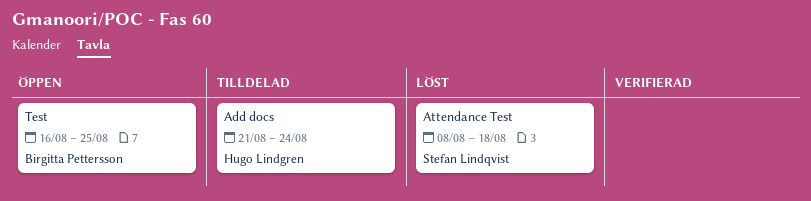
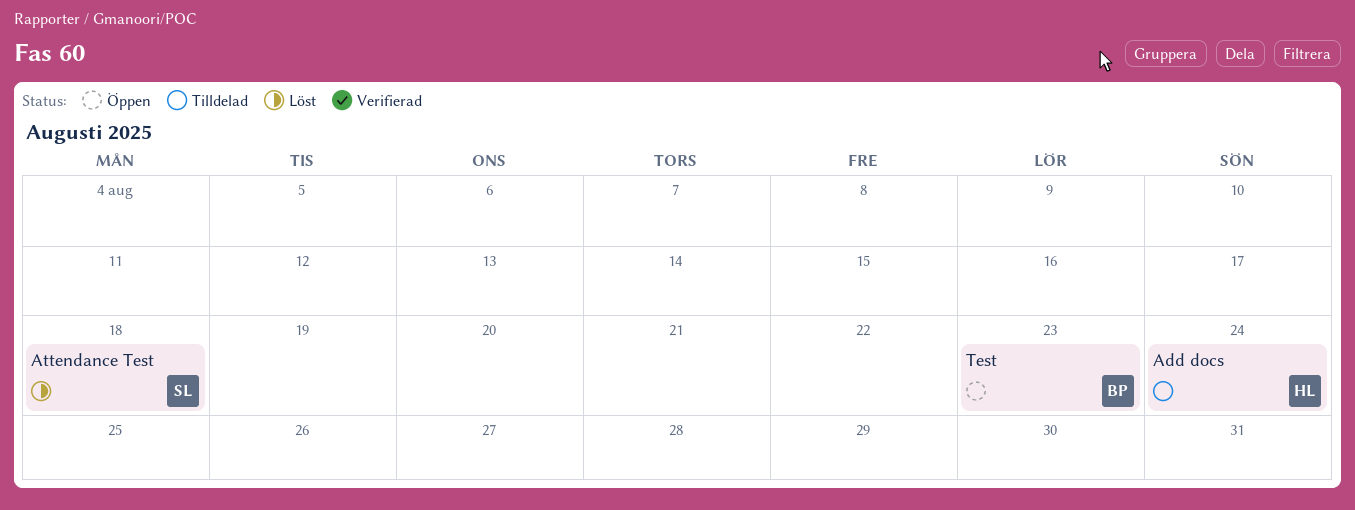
Test, due: Aug 25 -> Aug 23

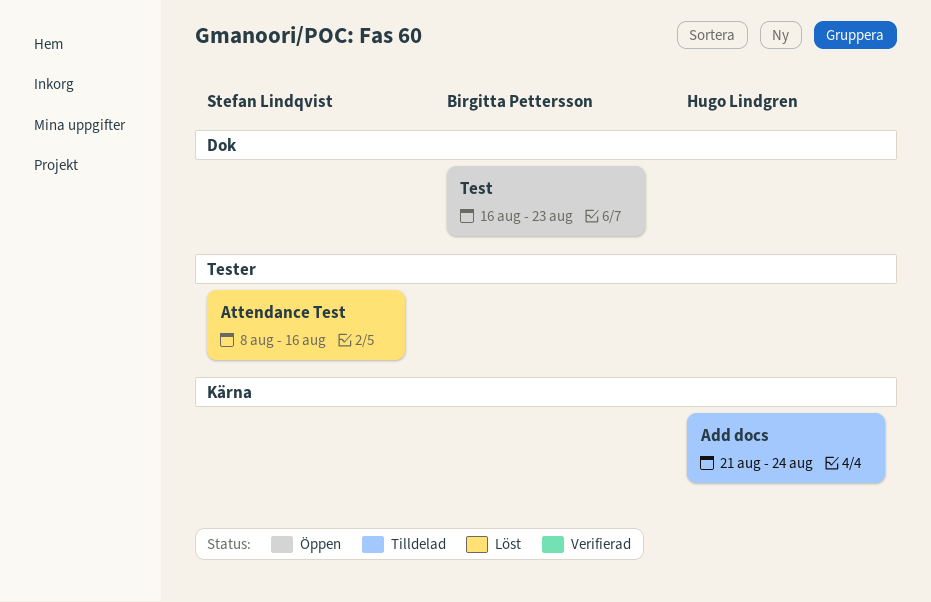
Attendance Test, due: Aug 18 -> Aug 16

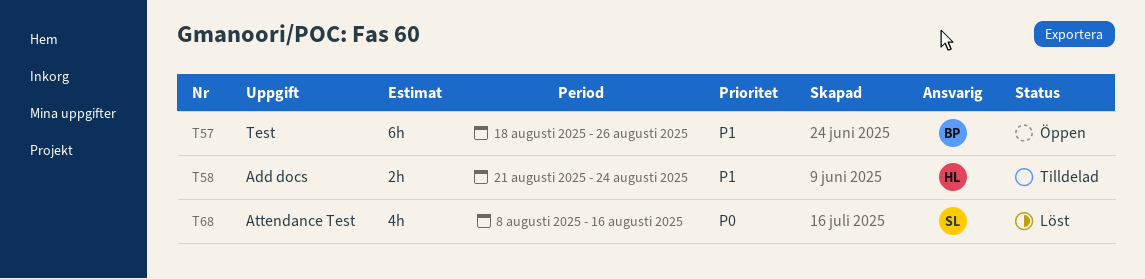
Test, start: Aug 16 -> Aug 18
Test, due: Aug 23 -> Aug 26

